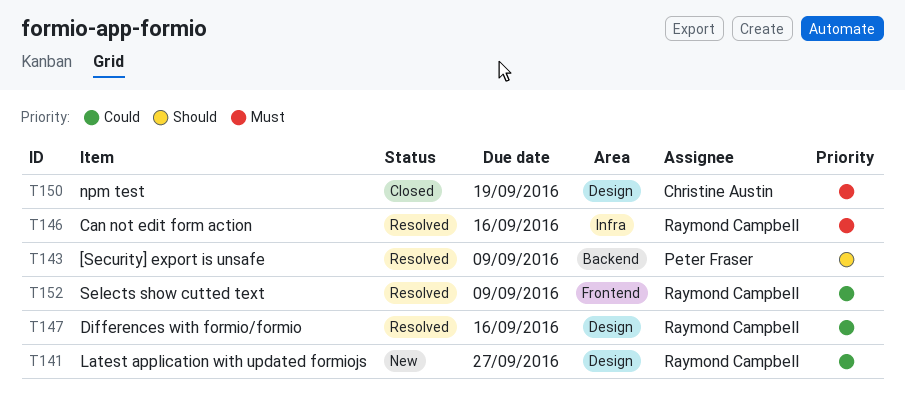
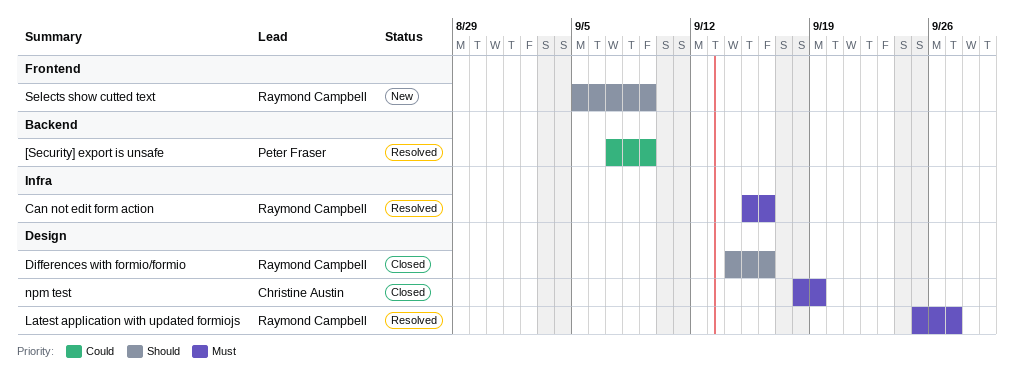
[Security] export is unsafe, priority: Should -> Could
Differences with formio/formio, status: Resolved -> Closed
Differences with formio/formio, priority: Could -> Should
Latest application with updated formiojs, status: New -> Resolved
Latest application with updated formiojs, priority: Could -> Must
Selects show cutted text, status: Resolved -> New
Selects show cutted text, priority: Could -> Should

